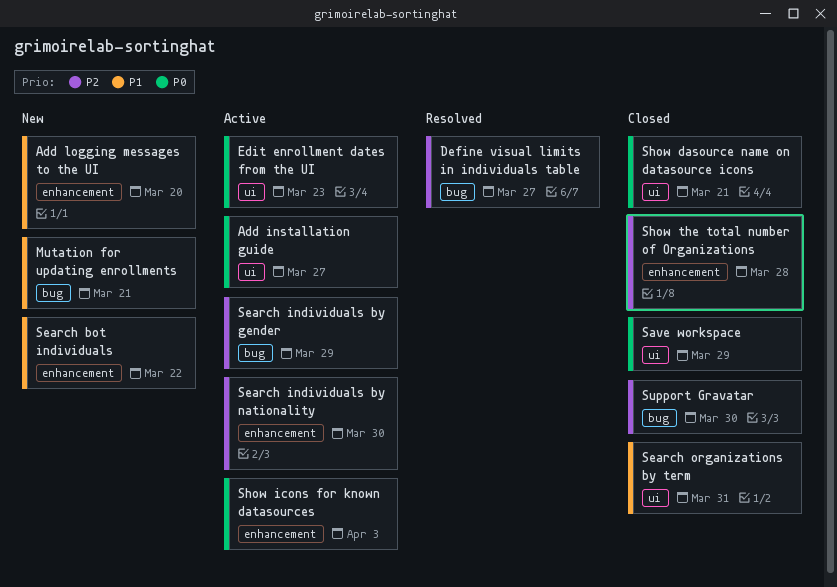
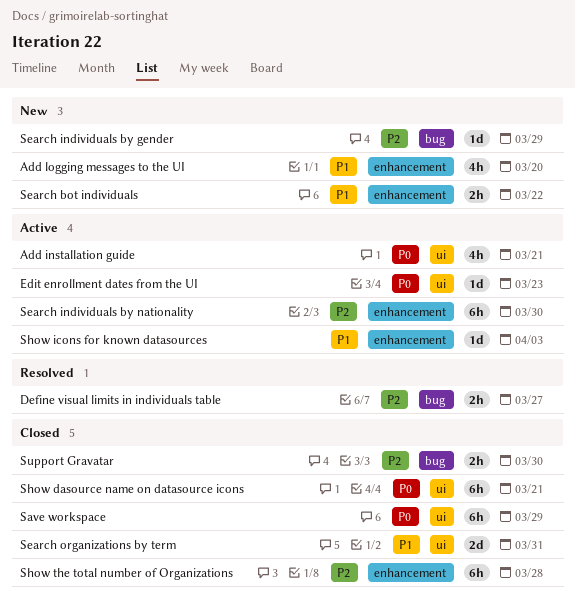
Add installation guide, due: Mar 27 -> Mar 21
Mutation for updating enrollments: present -> none
Search individuals by gender, status: Active -> New
Show icons for known datasources, priority: P0 -> P1

